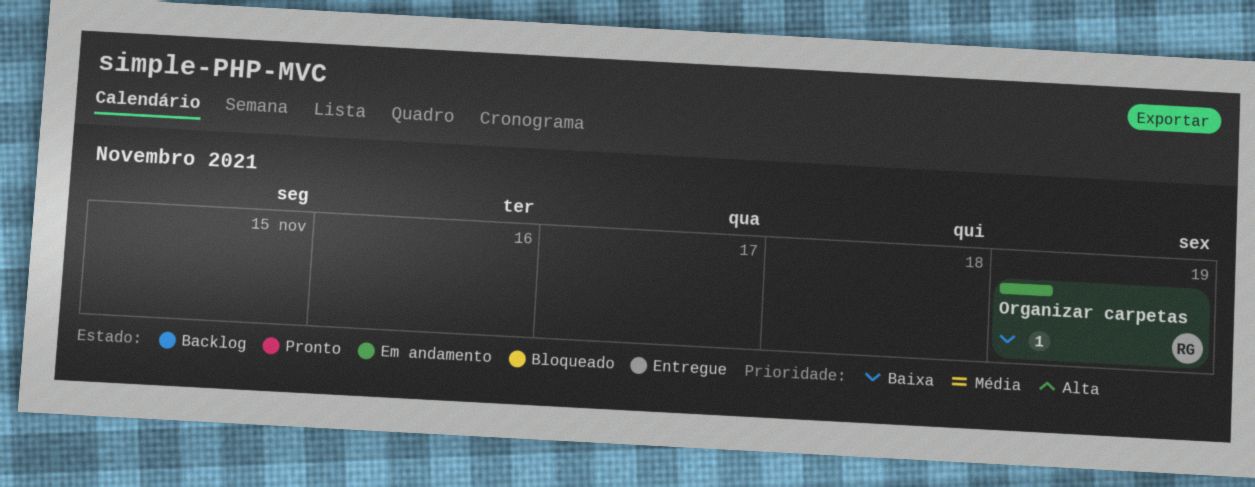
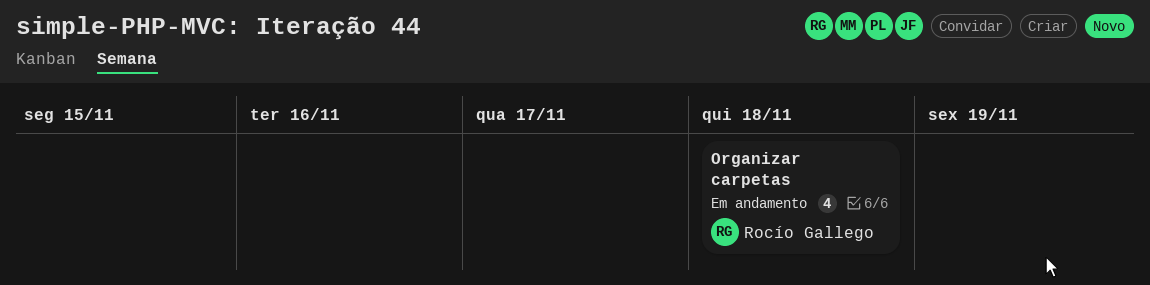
Organizar carpetas, estimate: 1 -> 4
Organizar carpetas, due: Nov 19 -> Nov 18

